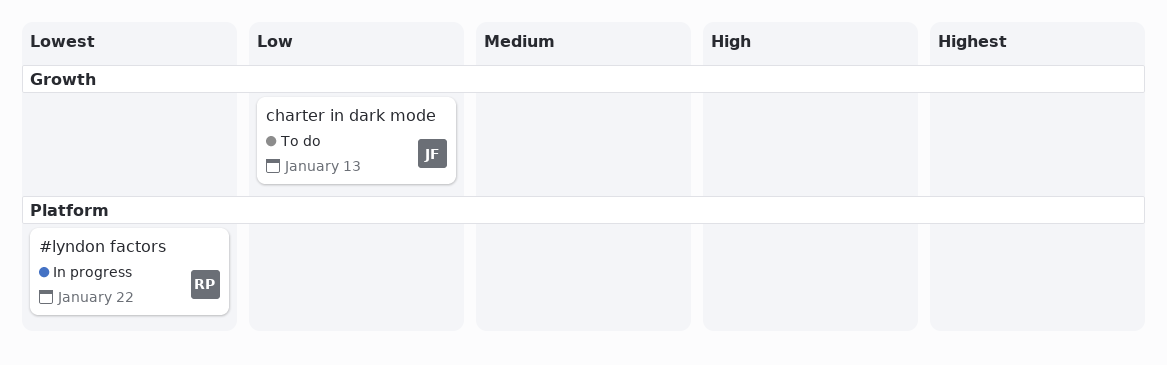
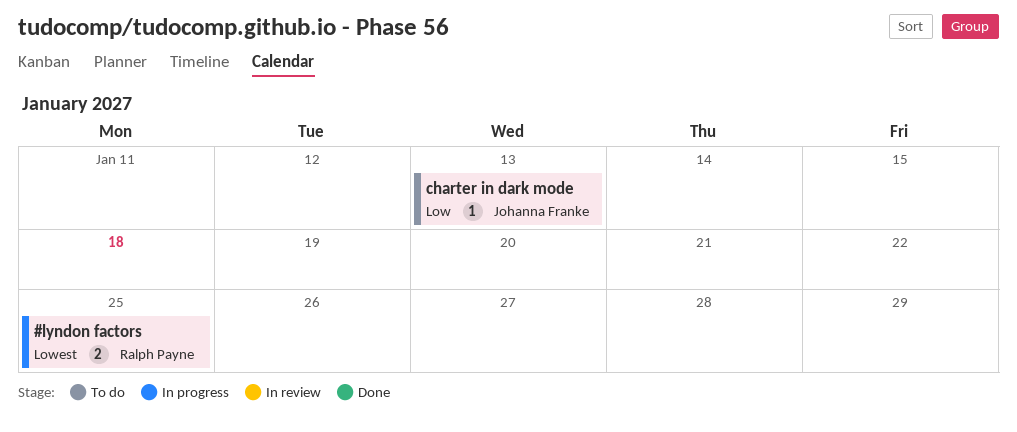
#lyndon factors, due: Jan 22 -> Jan 25

